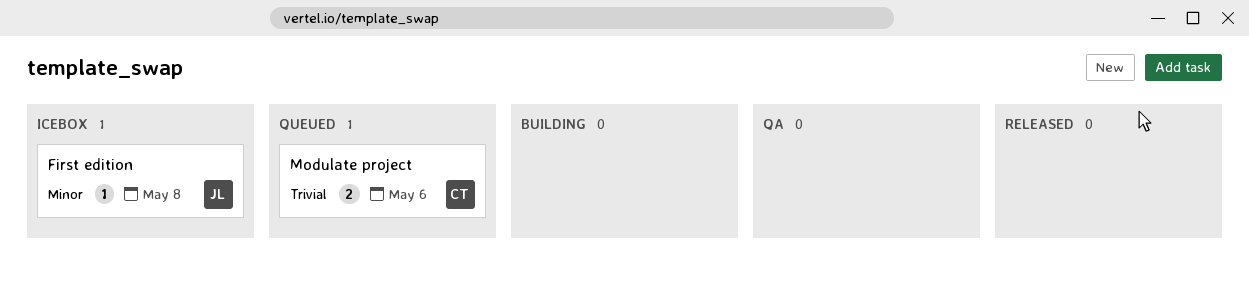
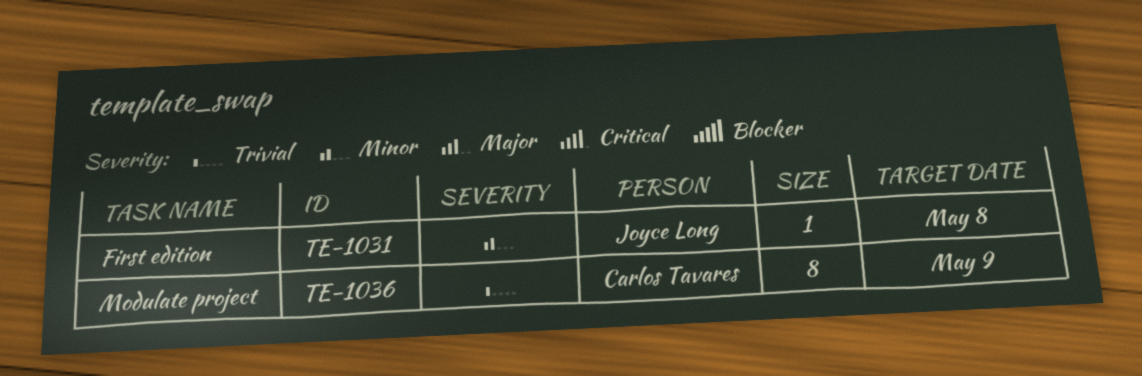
Modulate project, estimate: 2 -> 8
Modulate project, due: May 6 -> May 9

